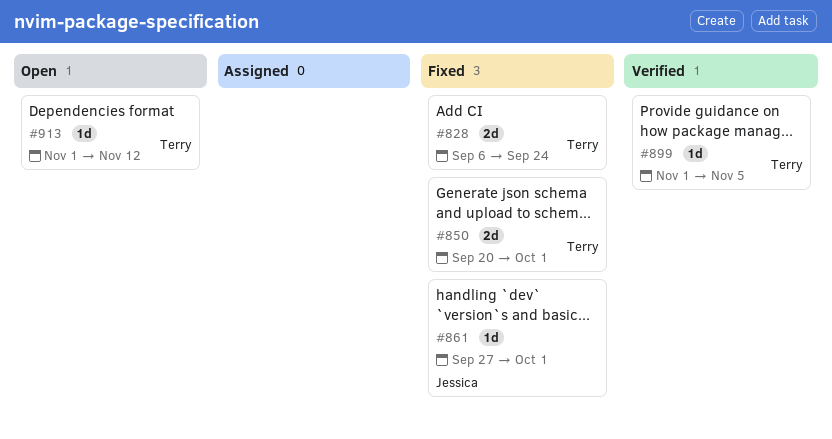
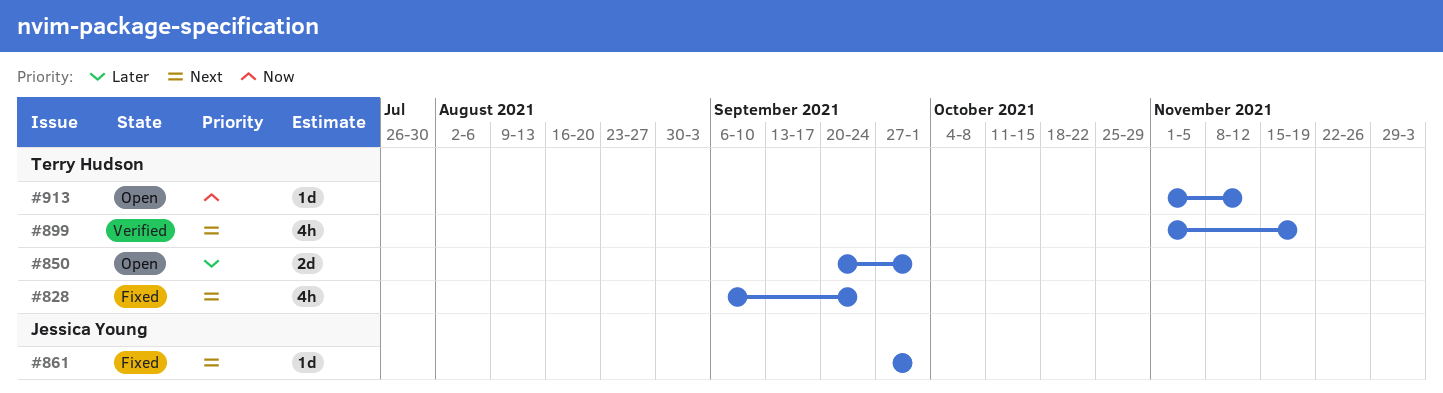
#828, estimate: 2d -> 4h
#850, status: Fixed -> Open
#899, estimate: 1d -> 4h
#899, due: Nov 5 -> Nov 19

